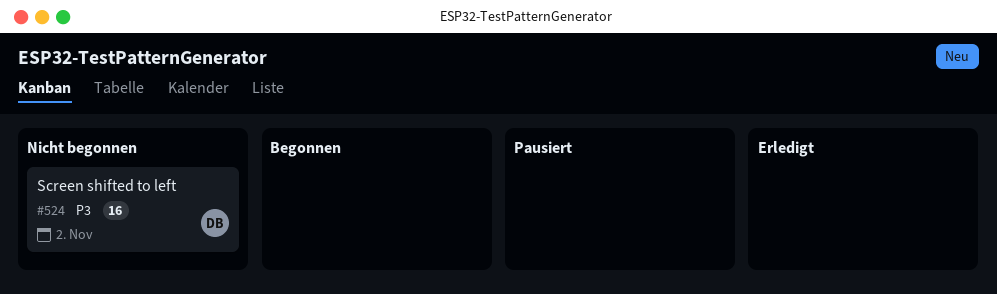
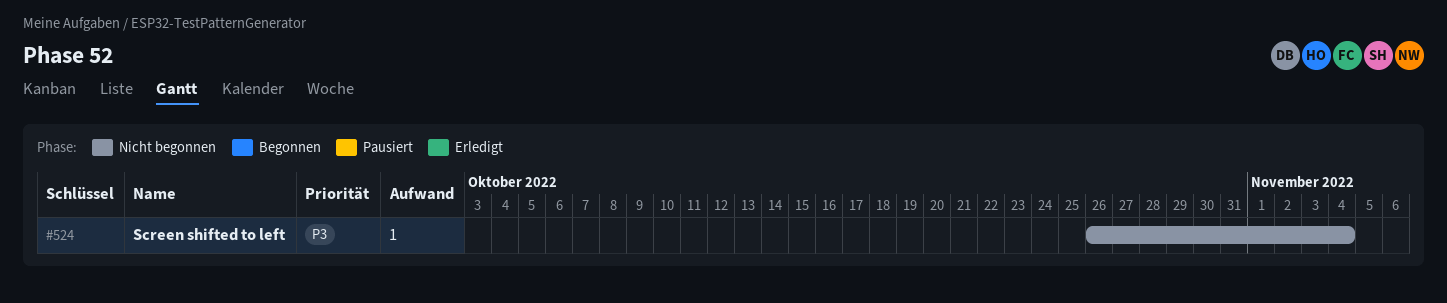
#524, estimate: 16 -> 1
#524, due: Nov 2 -> Nov 4

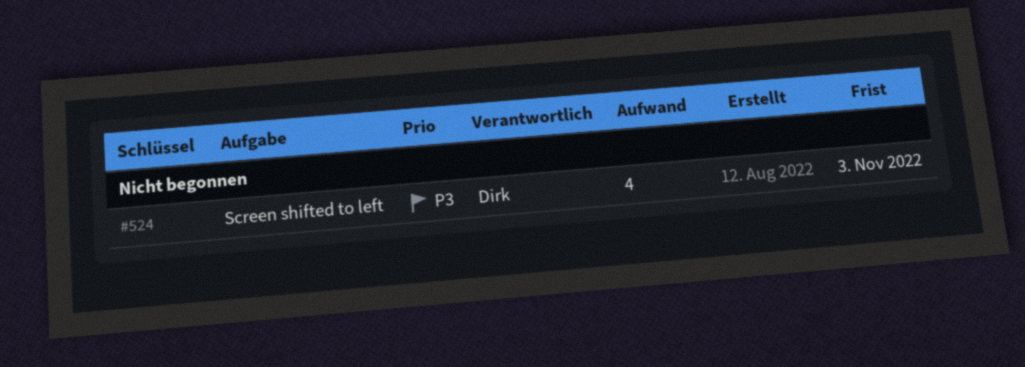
#524, estimate: 1 -> 4
#524, due: Nov 4 -> Nov 3

